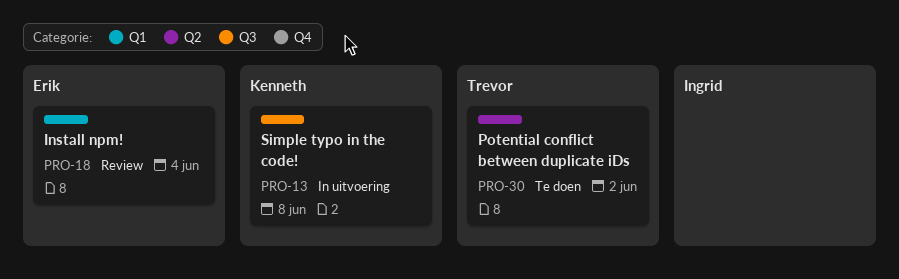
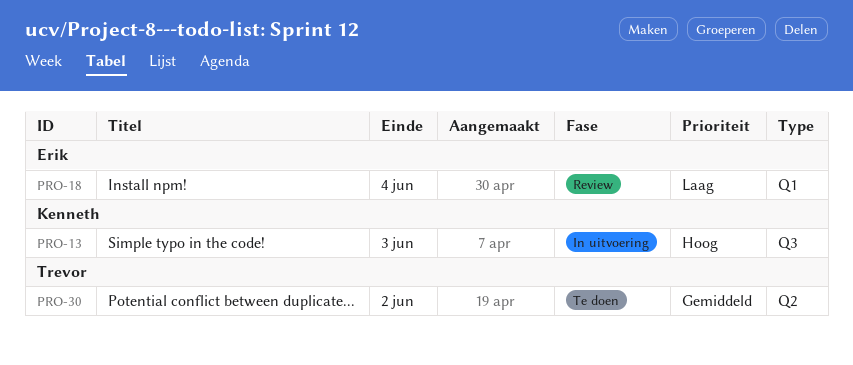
PRO-13, due: Jun 8 -> Jun 3

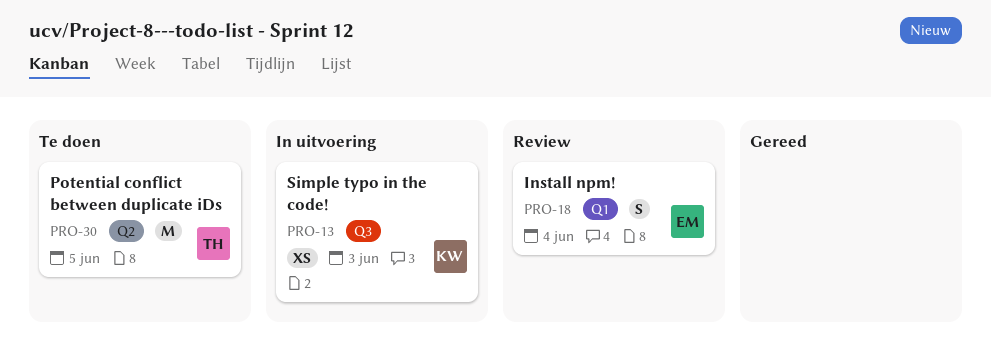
PRO-30, due: Jun 2 -> Jun 5

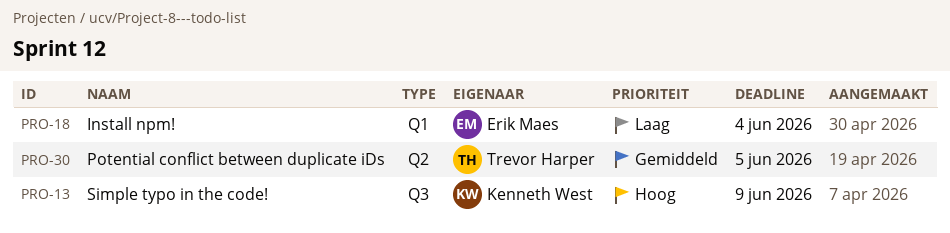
PRO-13, due: Jun 3 -> Jun 9

